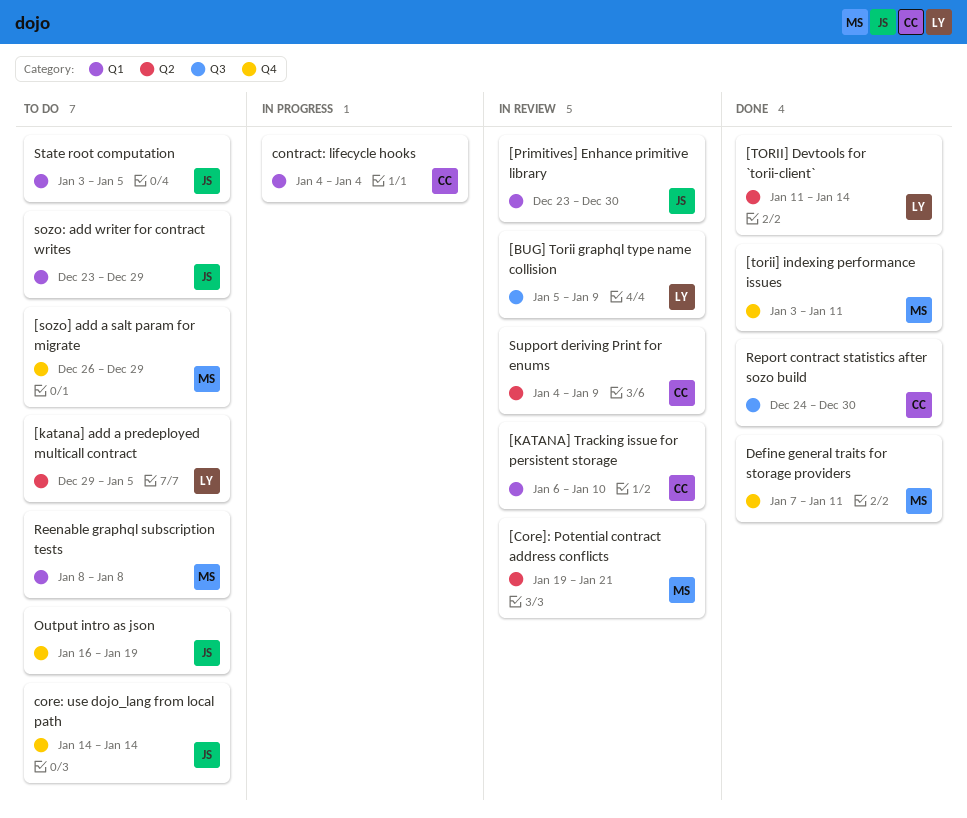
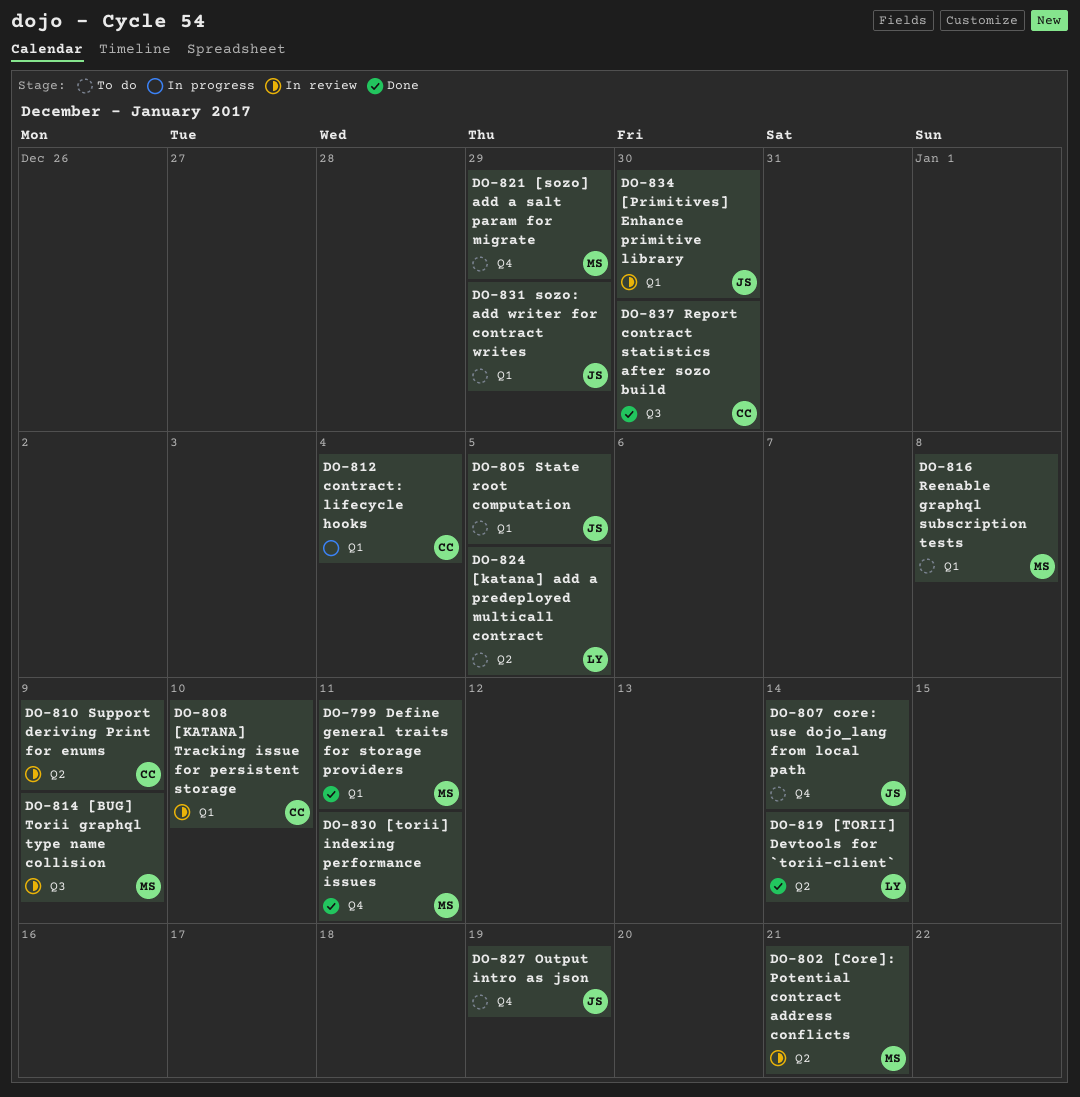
[BUG] Torii graphql type name collision, owner: LY -> MS
Define general traits for storage providers, label: Q4 -> Q1

